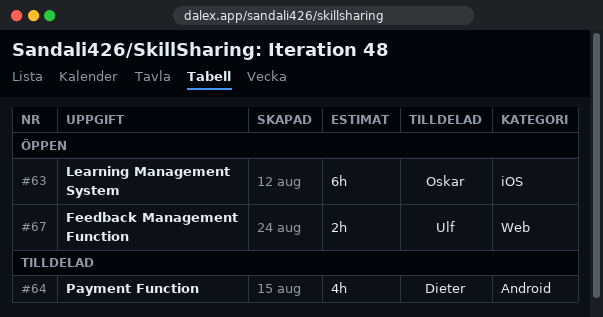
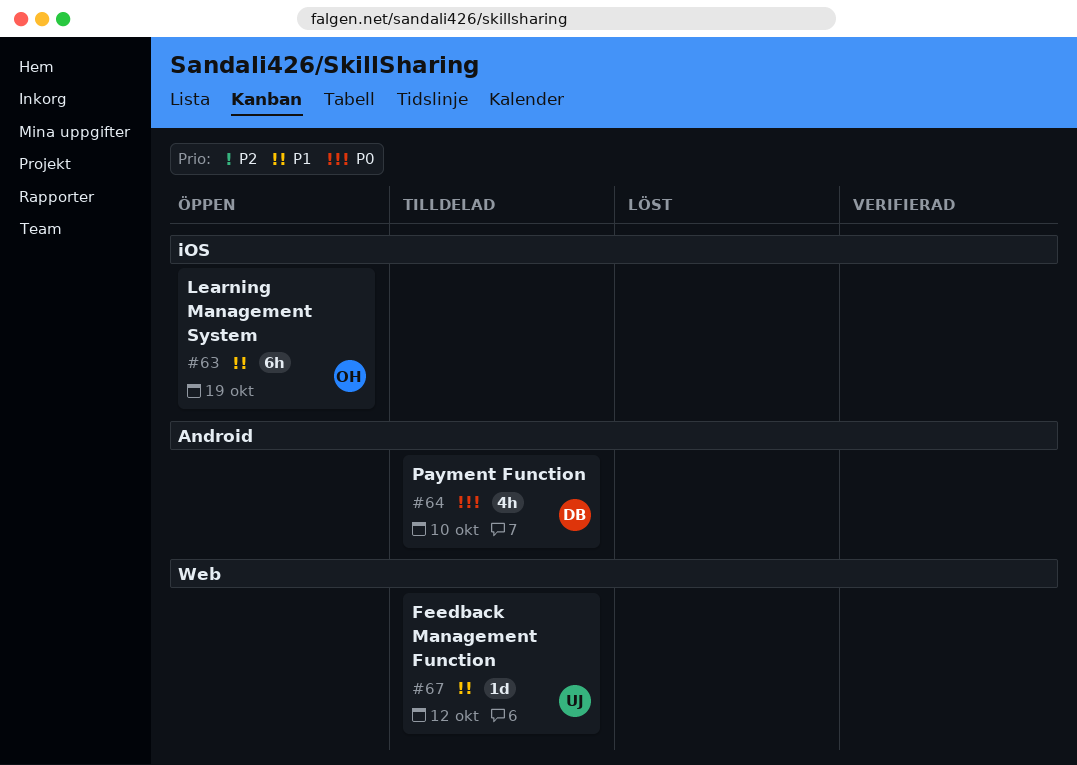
#67, status: Öppen -> Tilldelad
#67, estimate: 2h -> 1d

